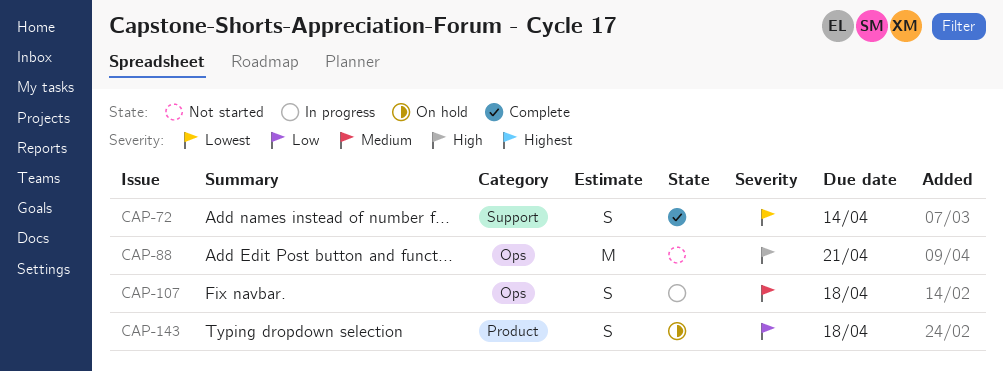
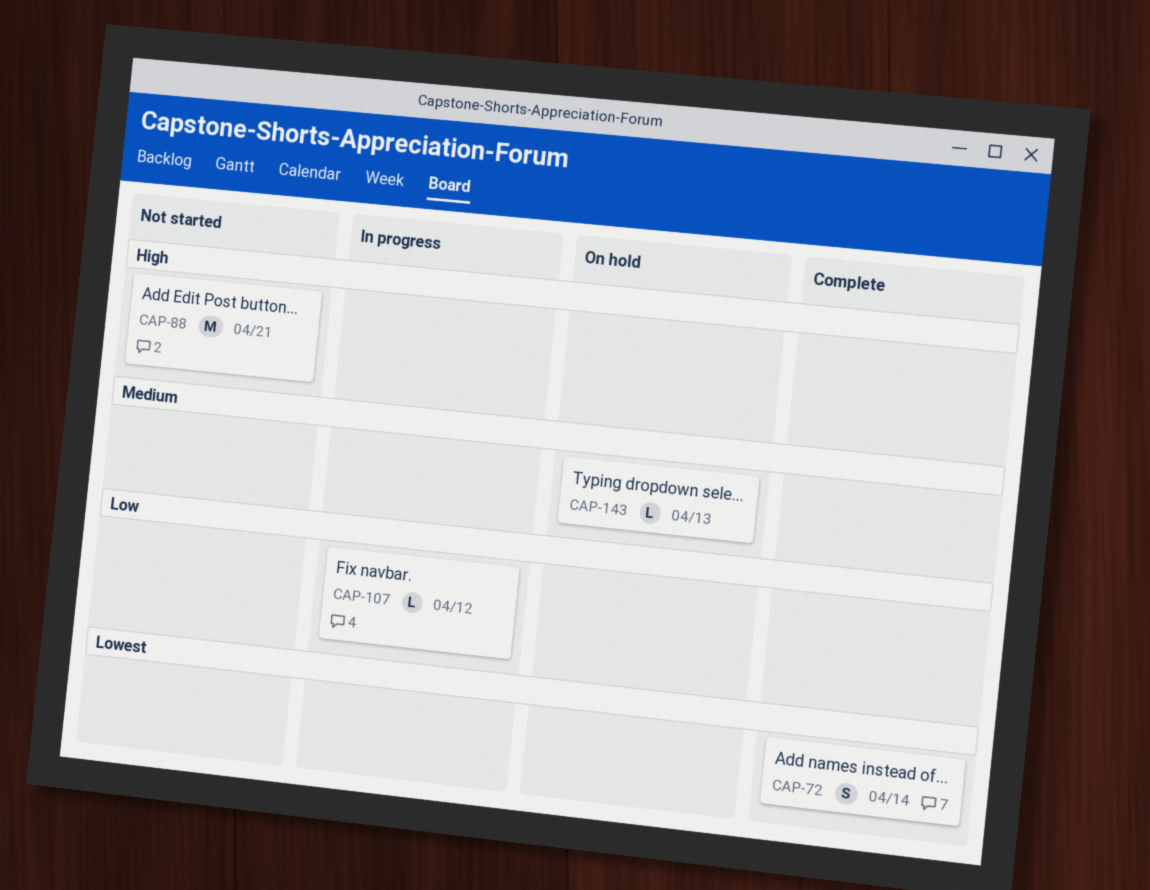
CAP-107, priority: Medium -> Low
CAP-107, estimate: S -> L
CAP-107, due: Apr 18 -> Apr 12
CAP-143, priority: Low -> Medium
CAP-143, estimate: S -> L
CAP-143, due: Apr 18 -> Apr 13

